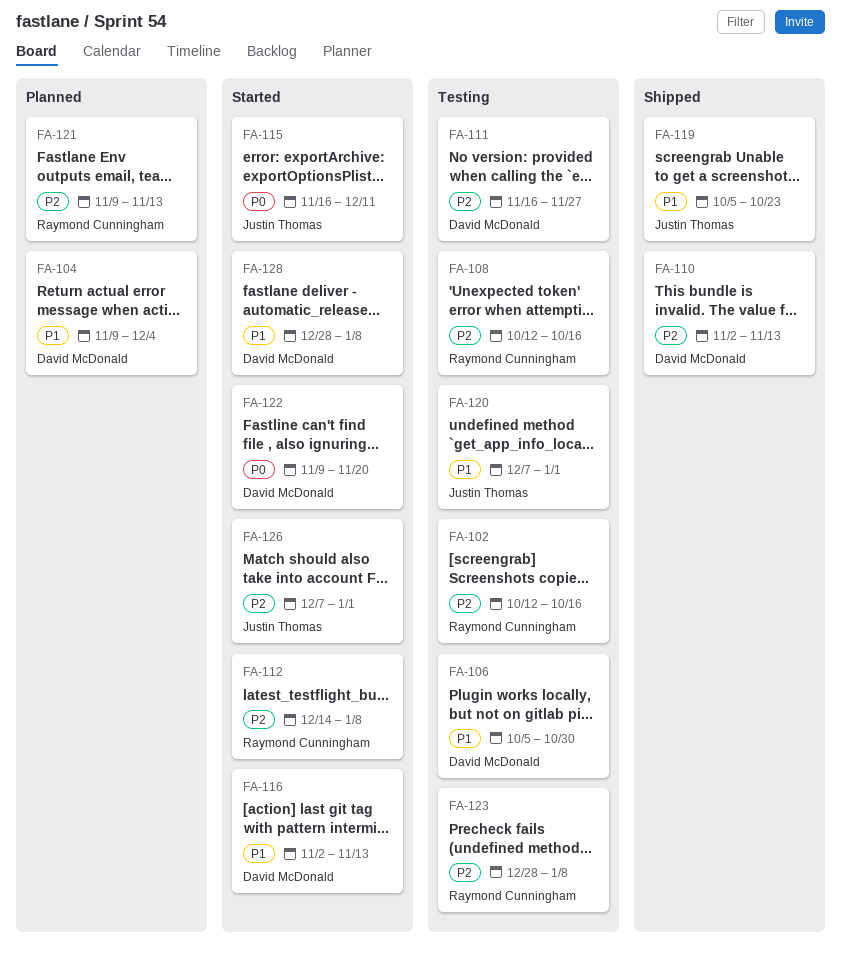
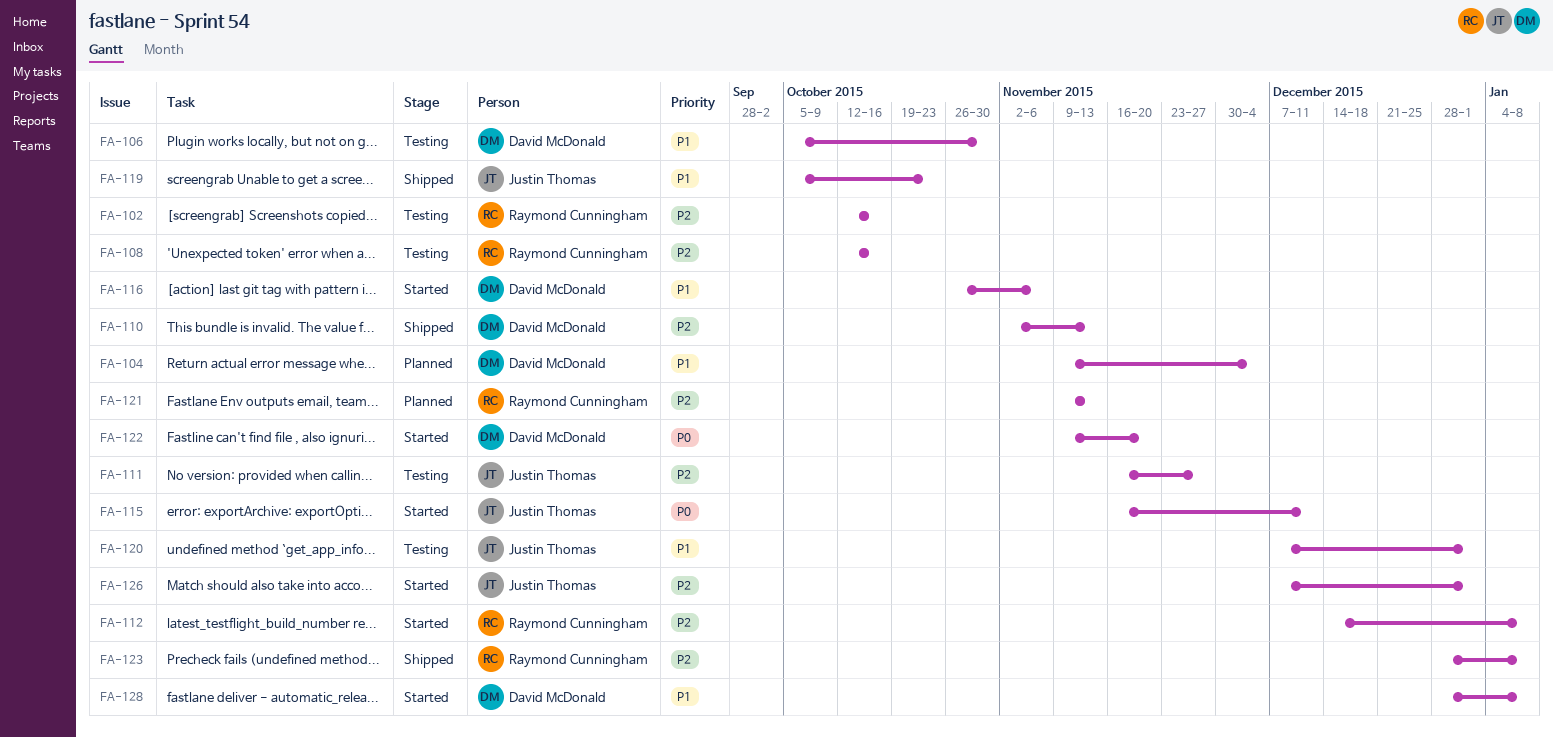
FA-111, owner: David McDonald -> Justin Thomas
FA-116, start: Nov 2 -> Oct 26
FA-116, due: Nov 13 -> Nov 6
FA-123, status: Testing -> Shipped

